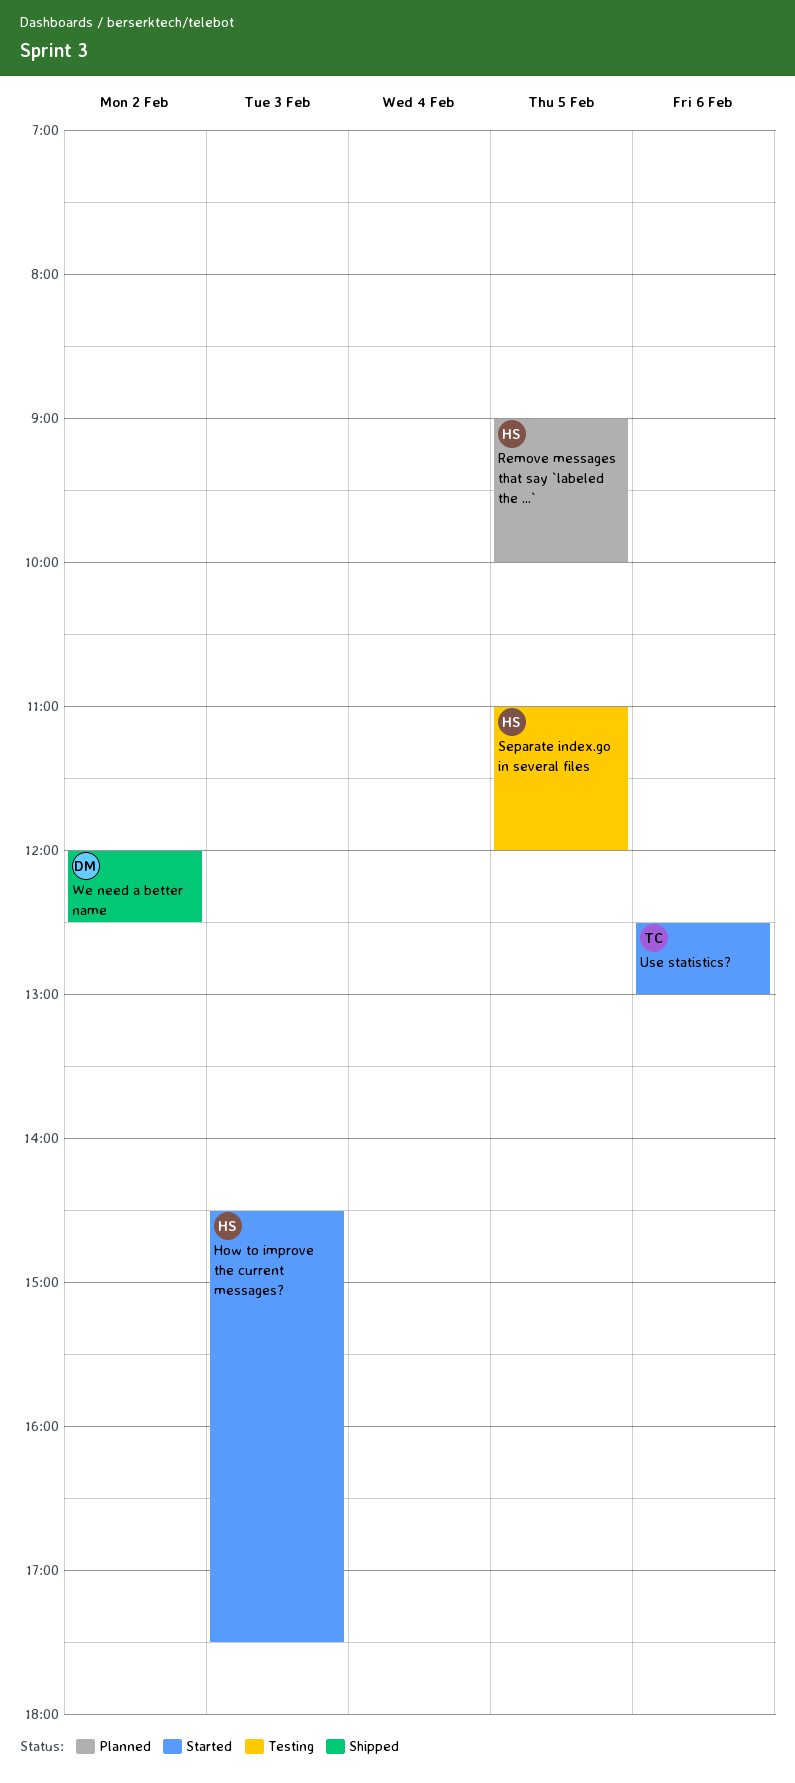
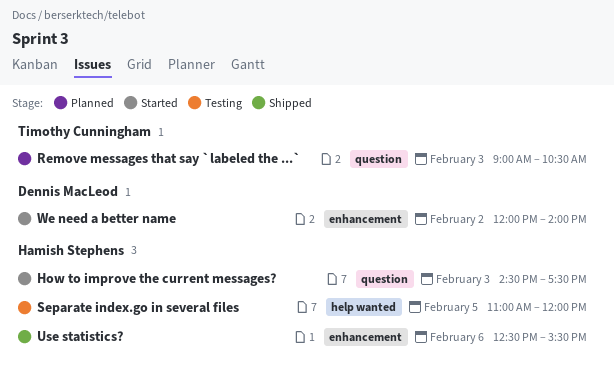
Remove messages that say `labeled the ...`, owner: Hamish Stephens -> Timothy Cunningham
Remove messages that say `labeled the ...`, day: Feb 5 -> Feb 3
Remove messages that say `labeled the ...`, ends: 10:00 -> 10:30
Use statistics?, status: Started -> Shipped
Use statistics?, owner: Timothy Cunningham -> Hamish Stephens
Use statistics?, ends: 13:00 -> 15:30
We need a better name, status: Shipped -> Started
We need a better name, ends: 12:30 -> 14:00

